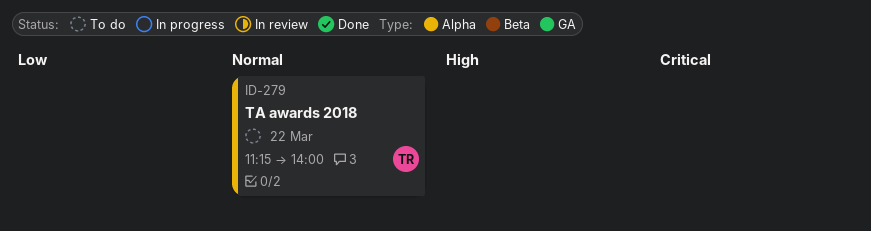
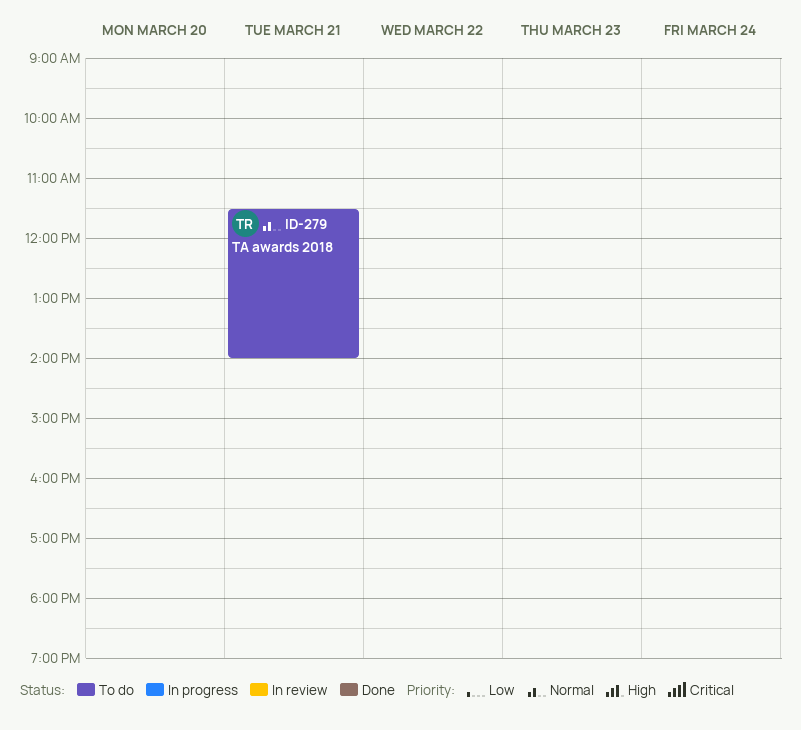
ID-279, day: Mar 22 -> Mar 21
ID-279, begins: 11:15 -> 11:30

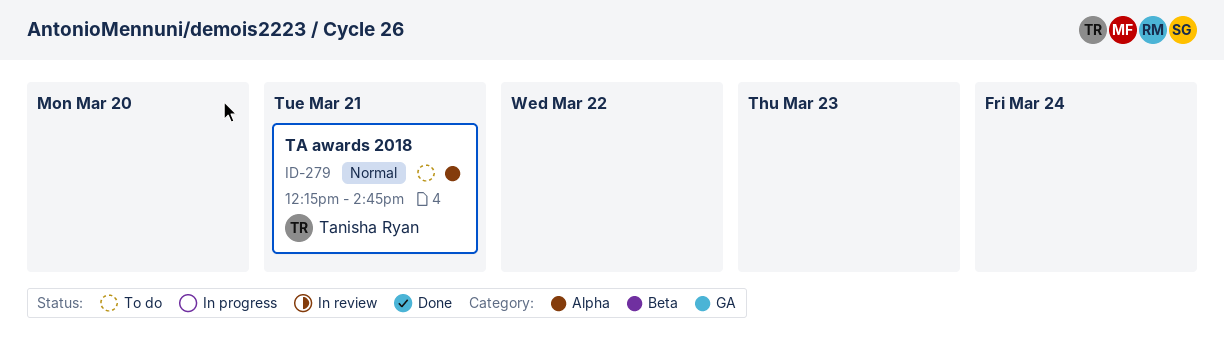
ID-279, begins: 11:30 -> 12:15
ID-279, ends: 14:00 -> 14:45

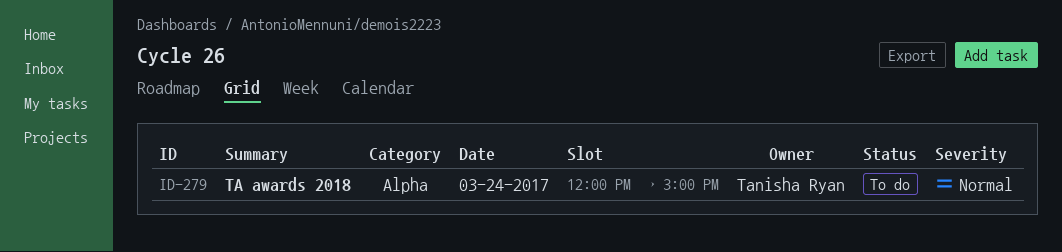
ID-279, day: Mar 21 -> Mar 24
ID-279, begins: 12:15 -> 12:00
ID-279, ends: 14:45 -> 15:00

